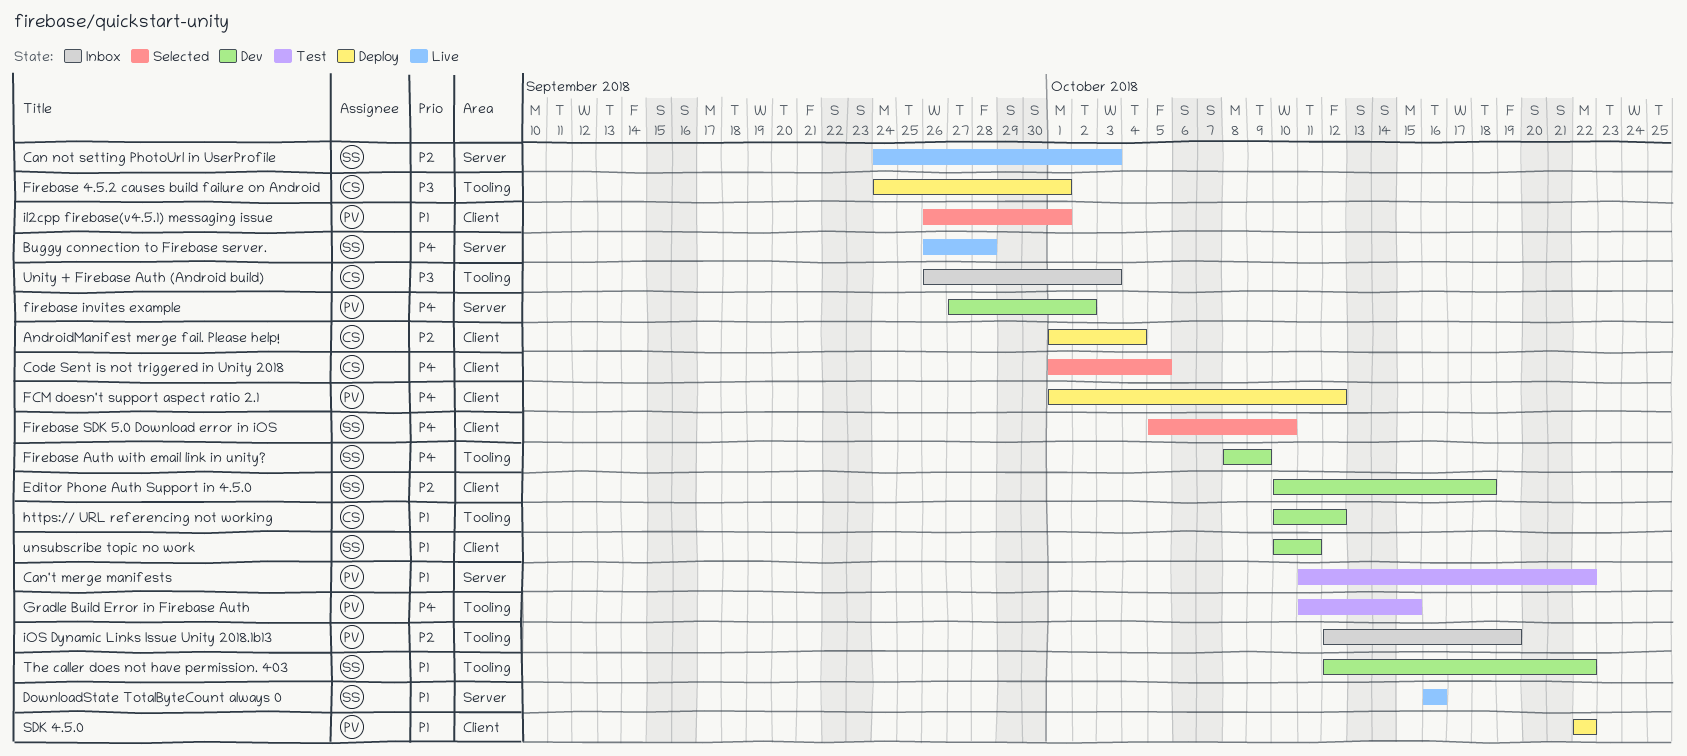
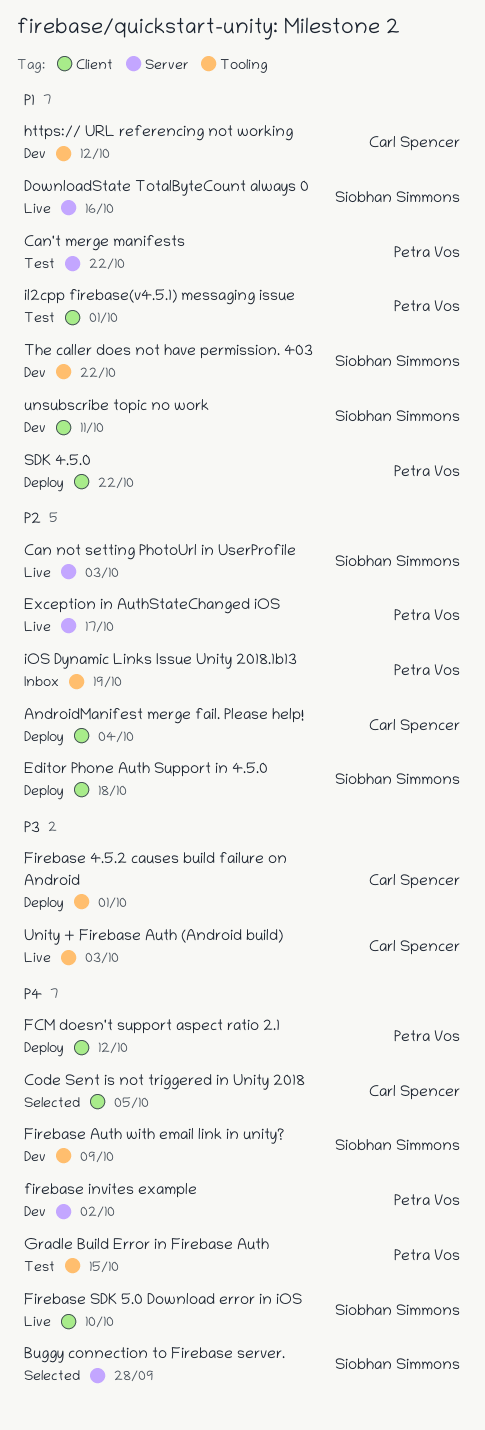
Buggy connection to Firebase server., status: Live -> Selected
Editor Phone Auth Support in 4.5.0, status: Dev -> Deploy
Exception in AuthStateChanged iOS: none -> present
Firebase SDK 5.0 Download error in iOS, status: Selected -> Live
il2cpp firebase(v4.5.1) messaging issue, status: Selected -> Test
Unity + Firebase Auth (Android build), status: Inbox -> Live

